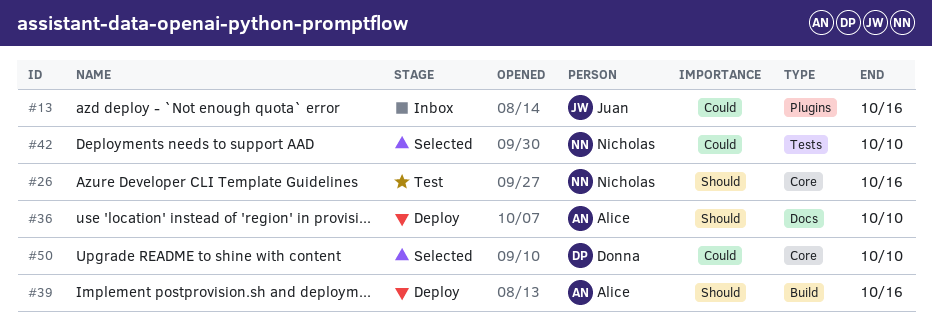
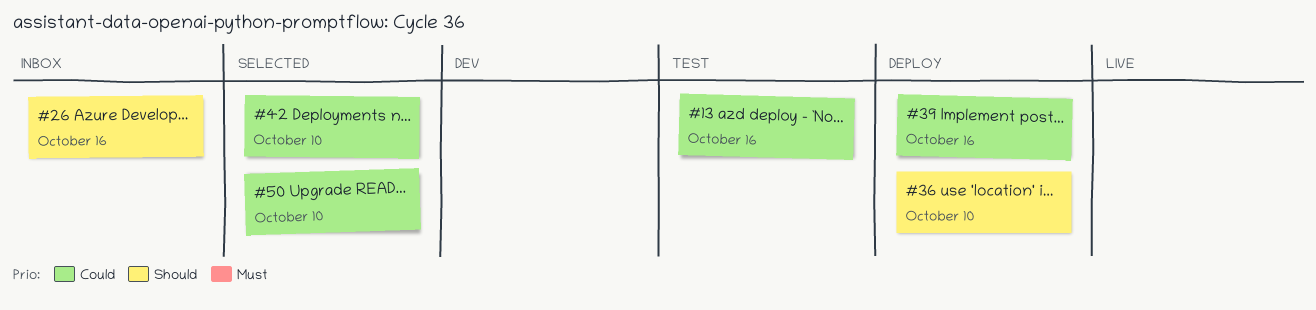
#13, status: Inbox -> Test
#26, status: Test -> Inbox
#39, priority: Should -> Could

